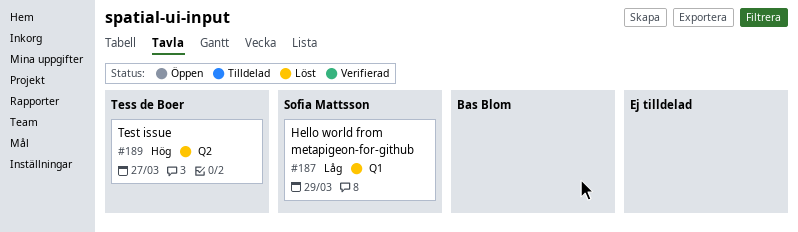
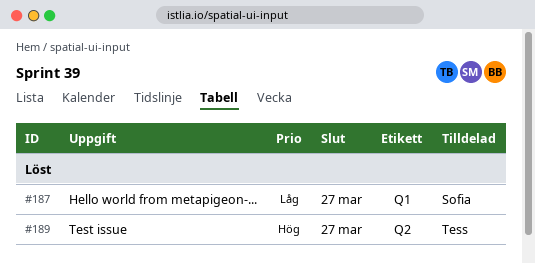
#187, due: Mar 29 -> Mar 27

